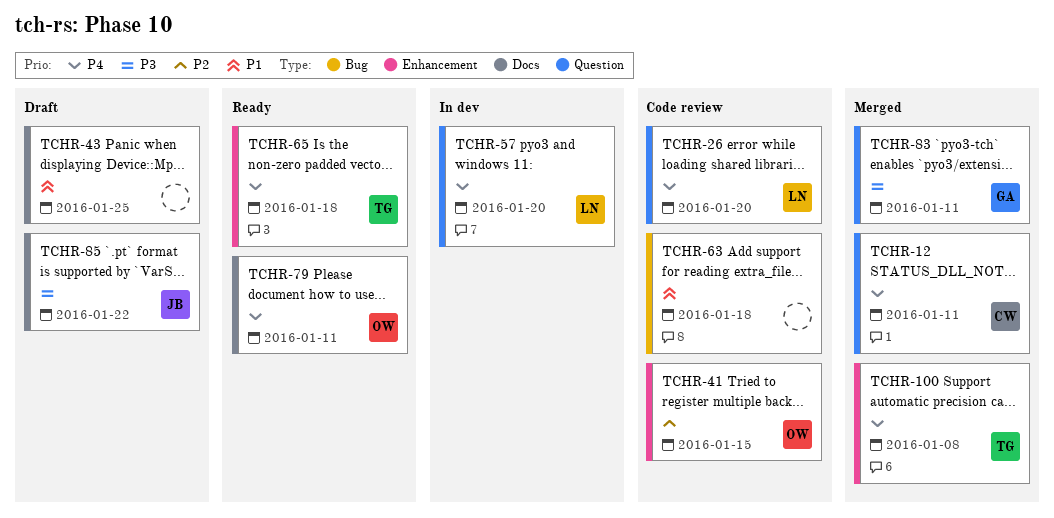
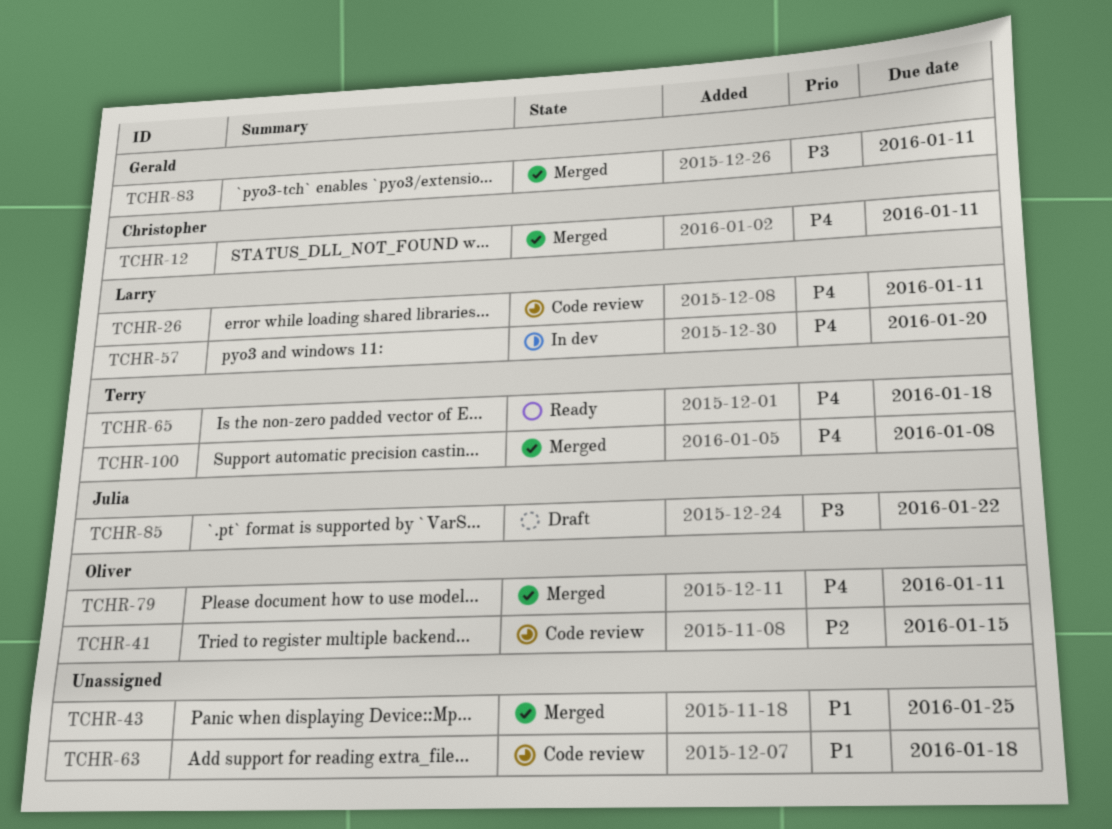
TCHR-26, due: Jan 20 -> Jan 11
TCHR-43, status: Draft -> Merged
TCHR-79, status: Ready -> Merged

